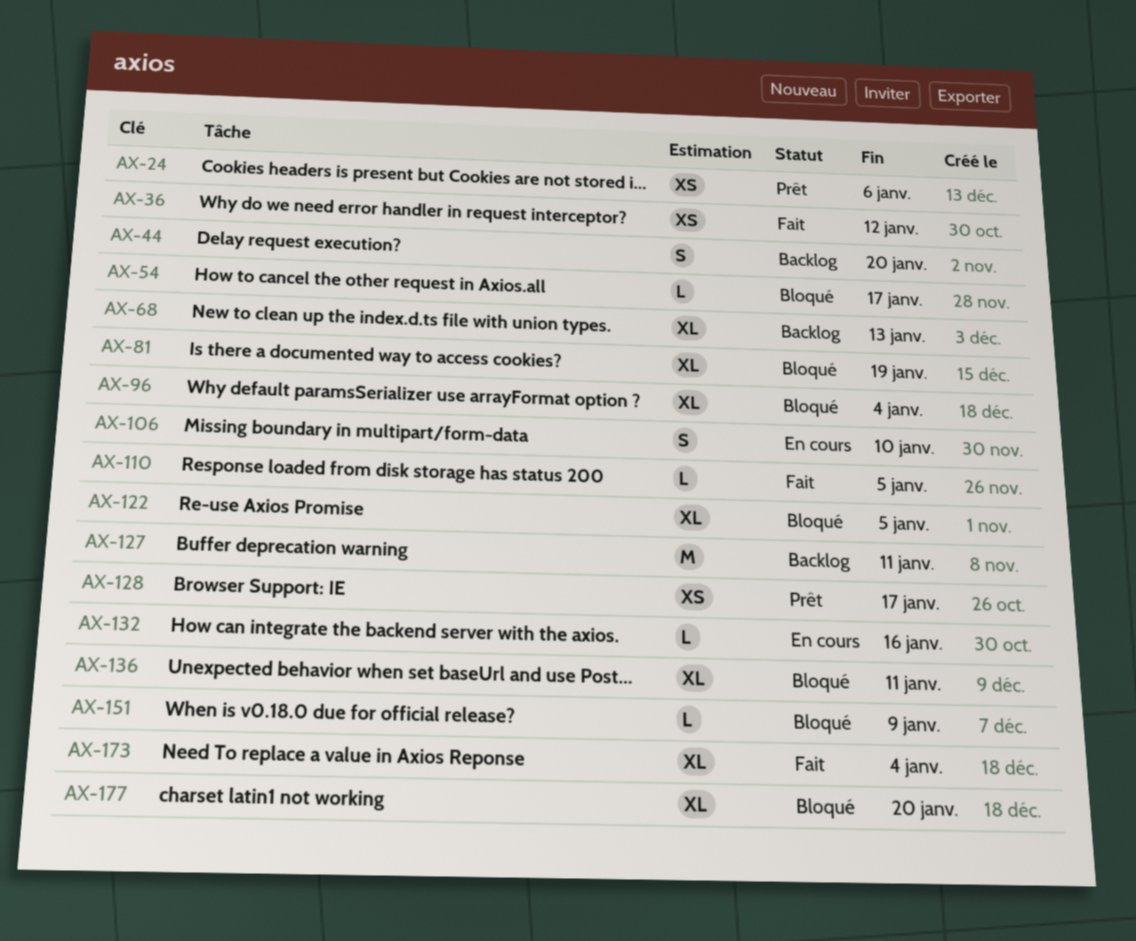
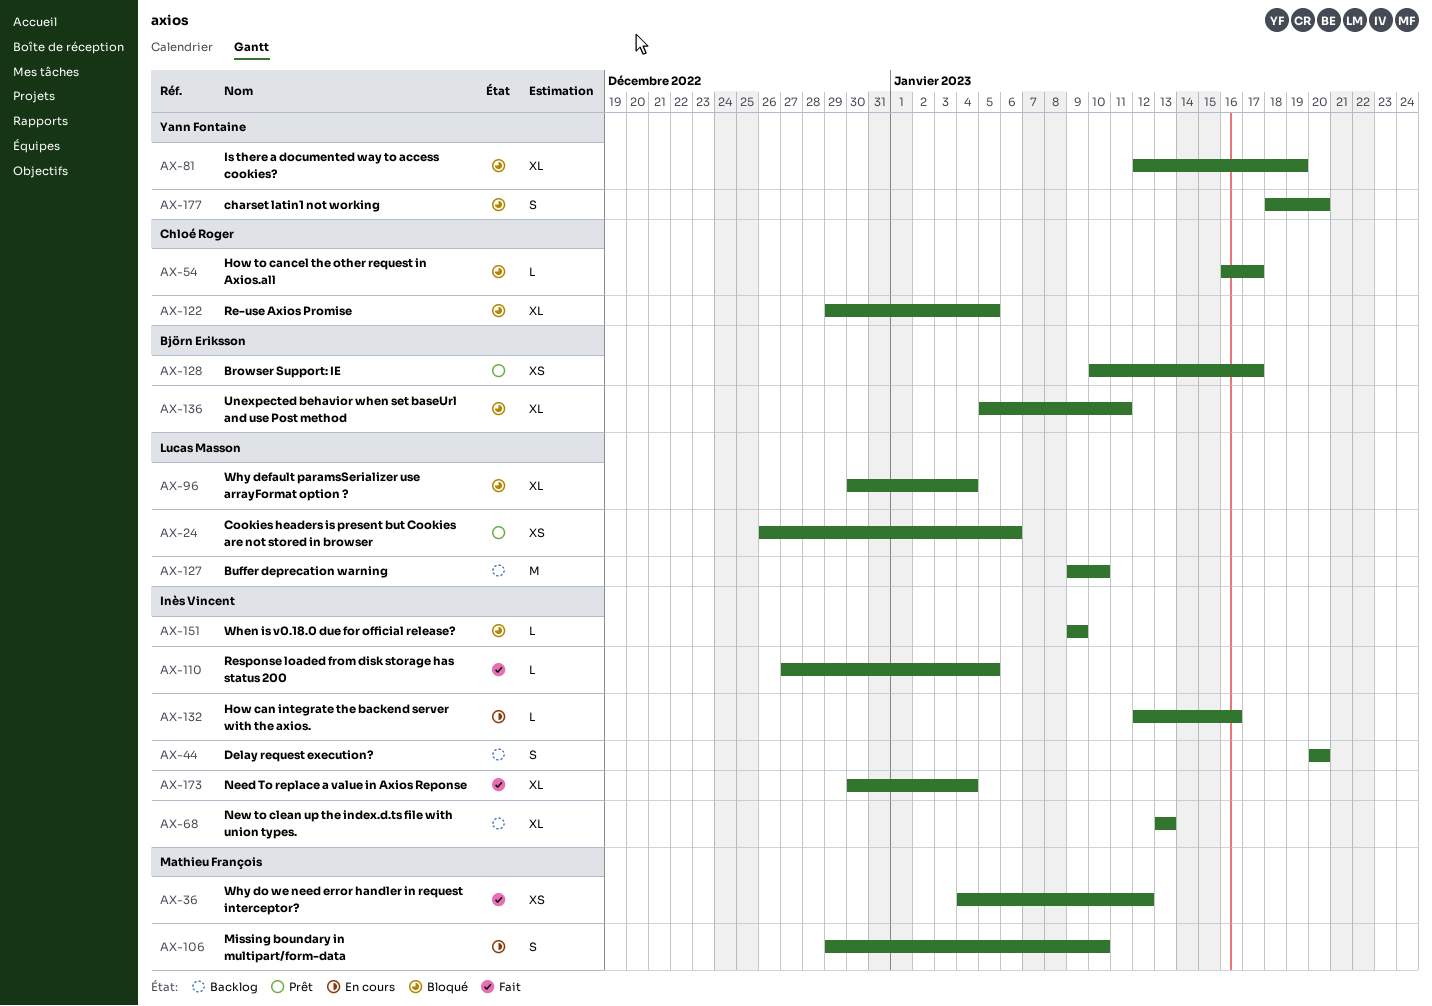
AX-127, due: Jan 11 -> Jan 10
AX-177, estimate: XL -> S

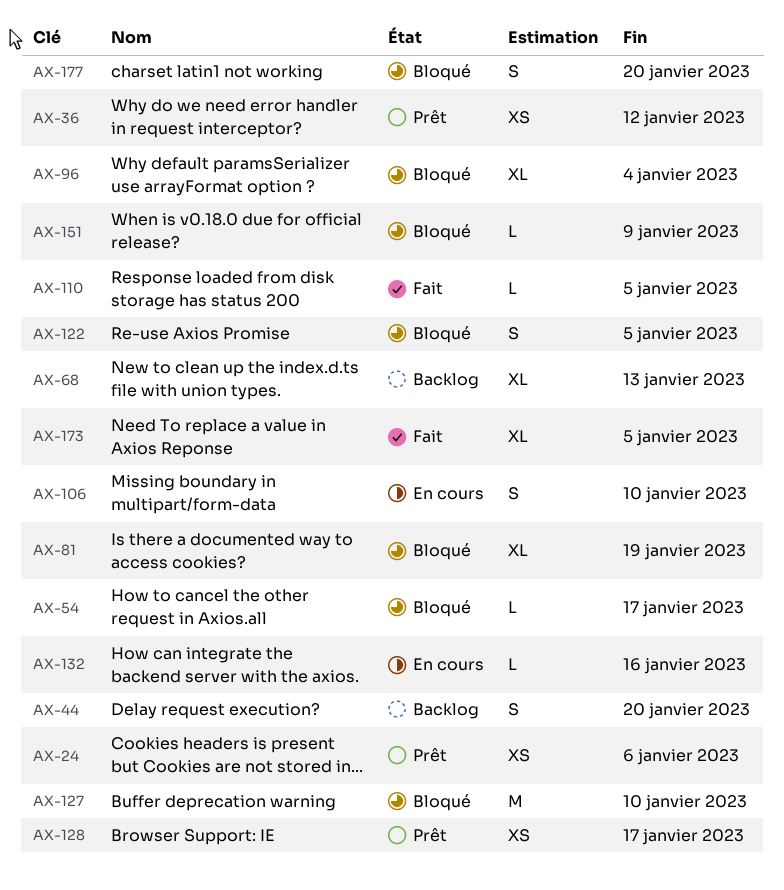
AX-36, status: Fait -> Prêt
AX-122, estimate: XL -> S
AX-127, status: Backlog -> Bloqué
AX-136: present -> none
AX-173, due: Jan 4 -> Jan 5

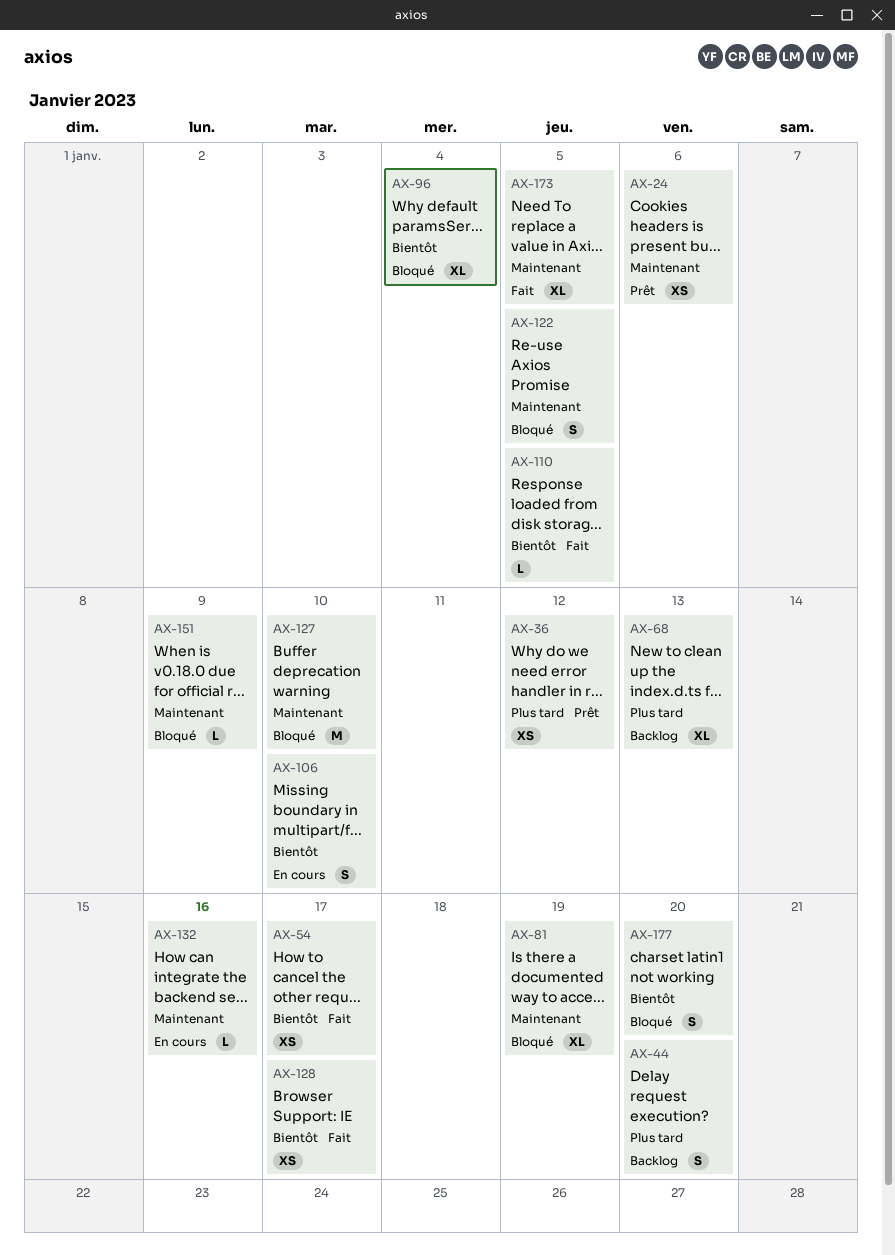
AX-54, status: Bloqué -> Fait
AX-54, estimate: L -> XS
AX-128, status: Prêt -> Fait

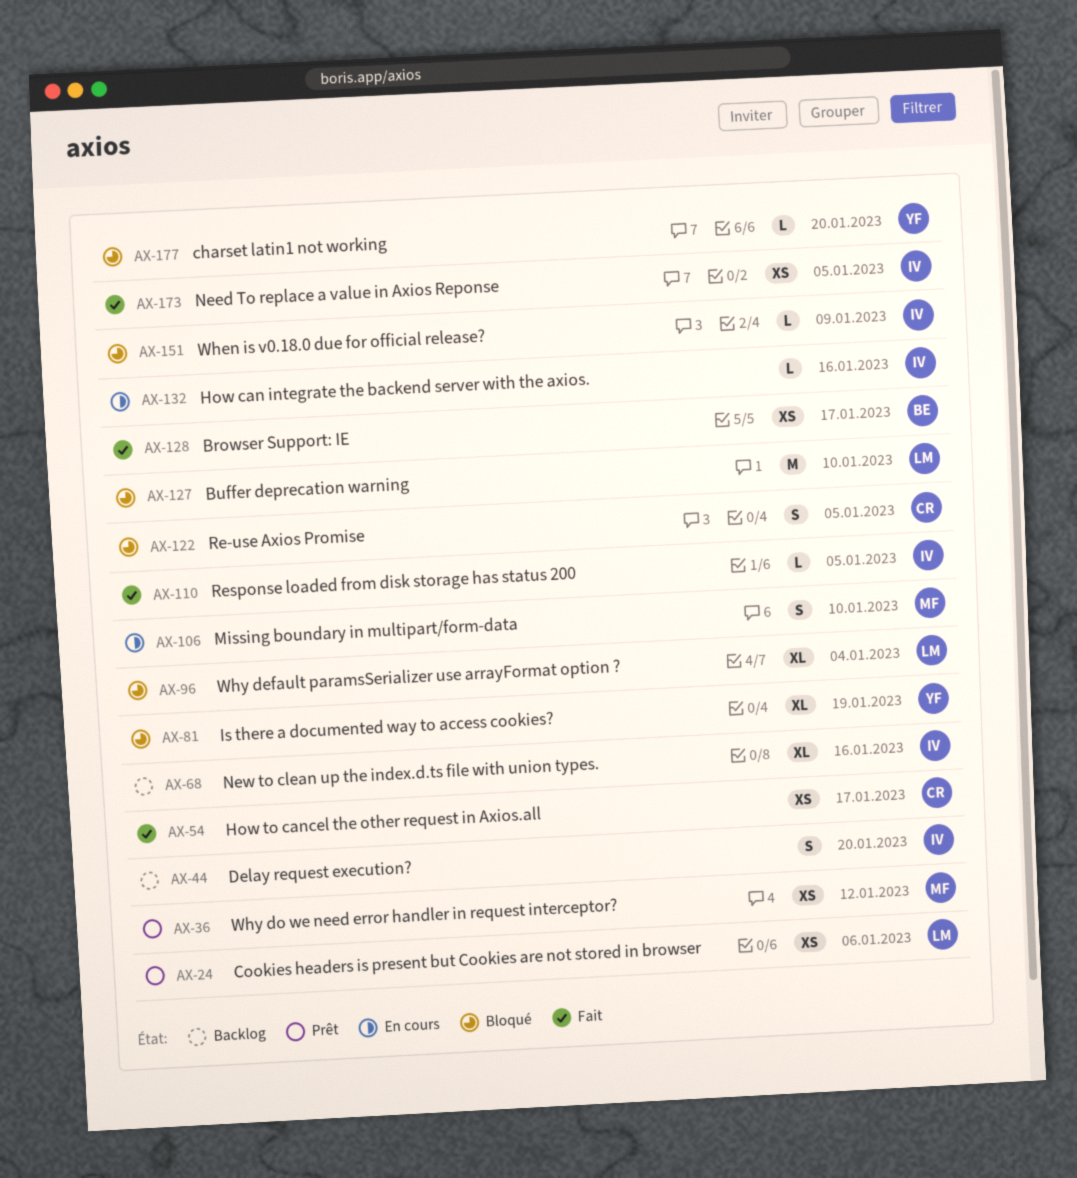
AX-68, due: Jan 13 -> Jan 16
AX-173, estimate: XL -> XS
AX-177, estimate: S -> L

